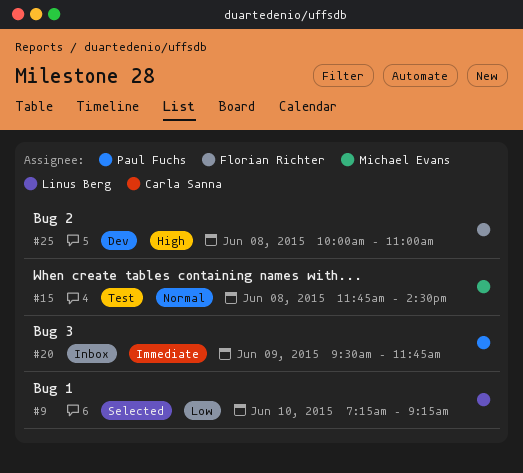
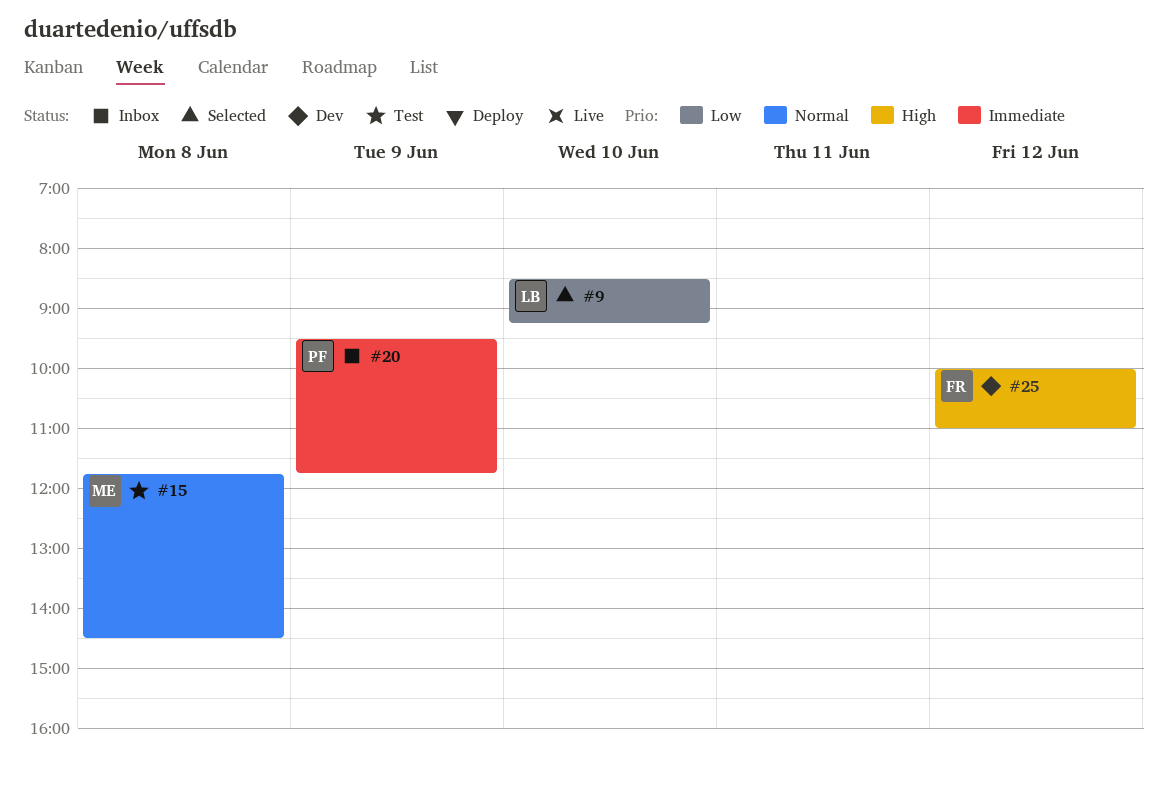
#9, begins: 07:15 -> 08:30
#25, day: Jun 8 -> Jun 12

